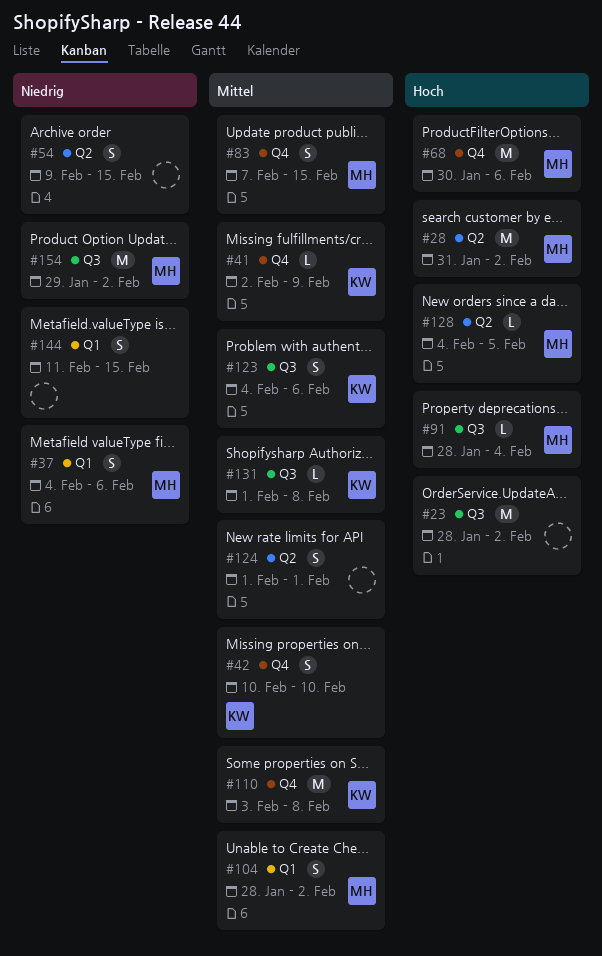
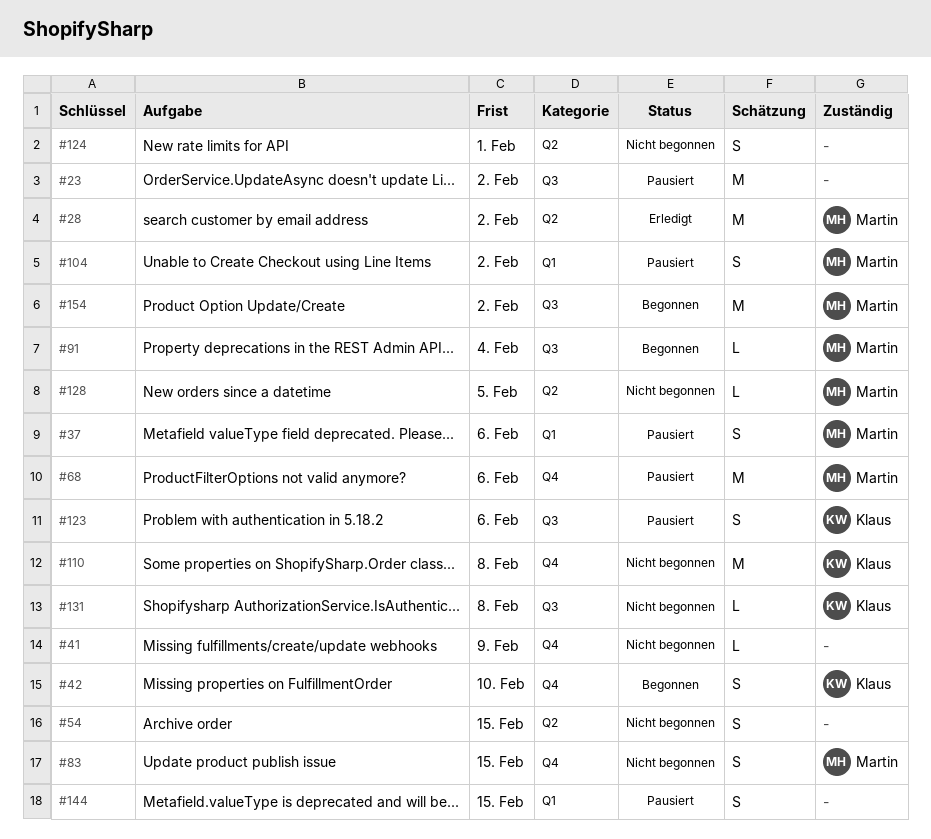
#41, owner: Klaus -> none

